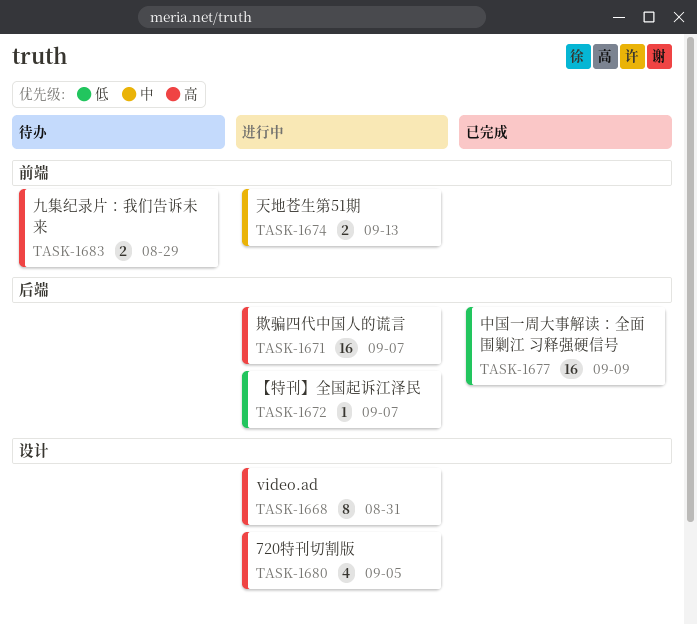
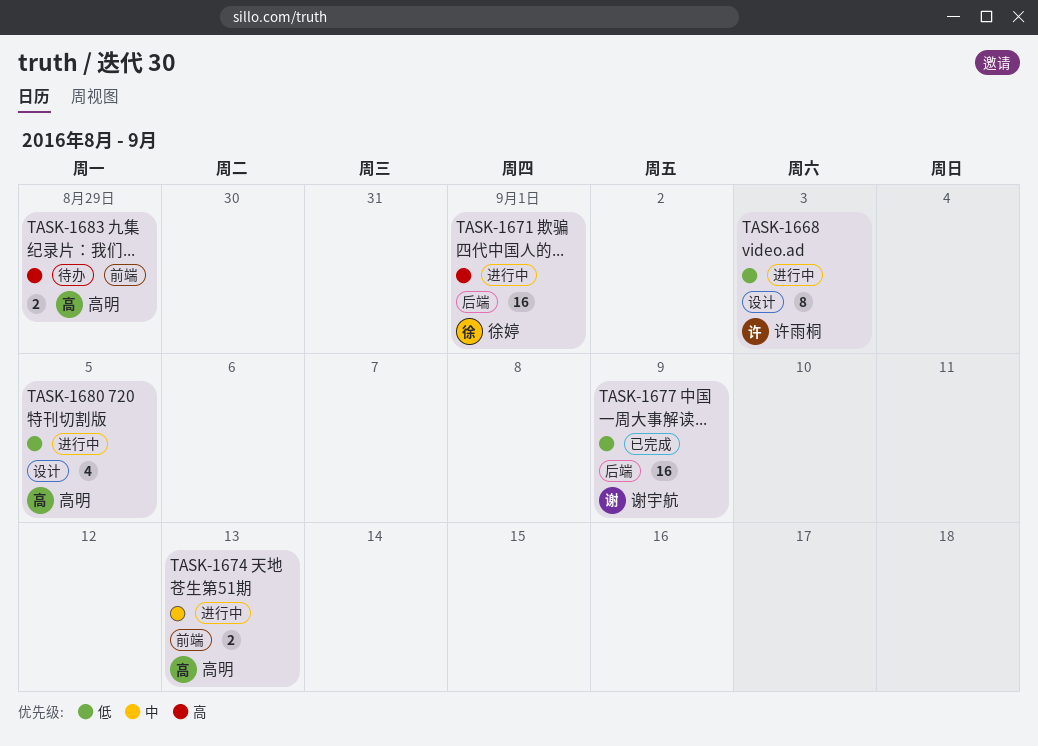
TASK-1668, priority: 高 -> 低
TASK-1668, due: Aug 31 -> Sep 3
TASK-1671, due: Sep 7 -> Sep 1
TASK-1672: present -> none
TASK-1680, priority: 高 -> 低

